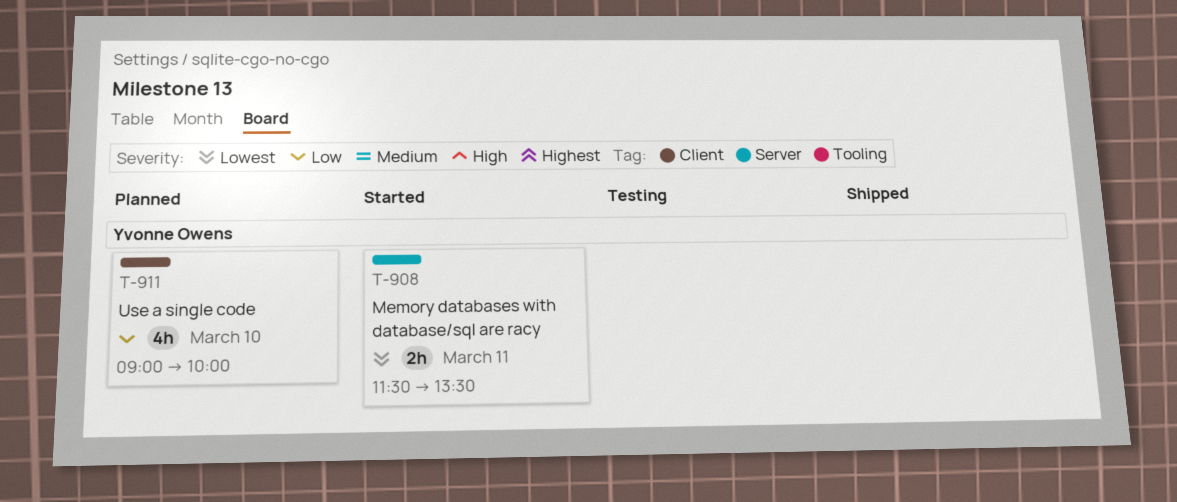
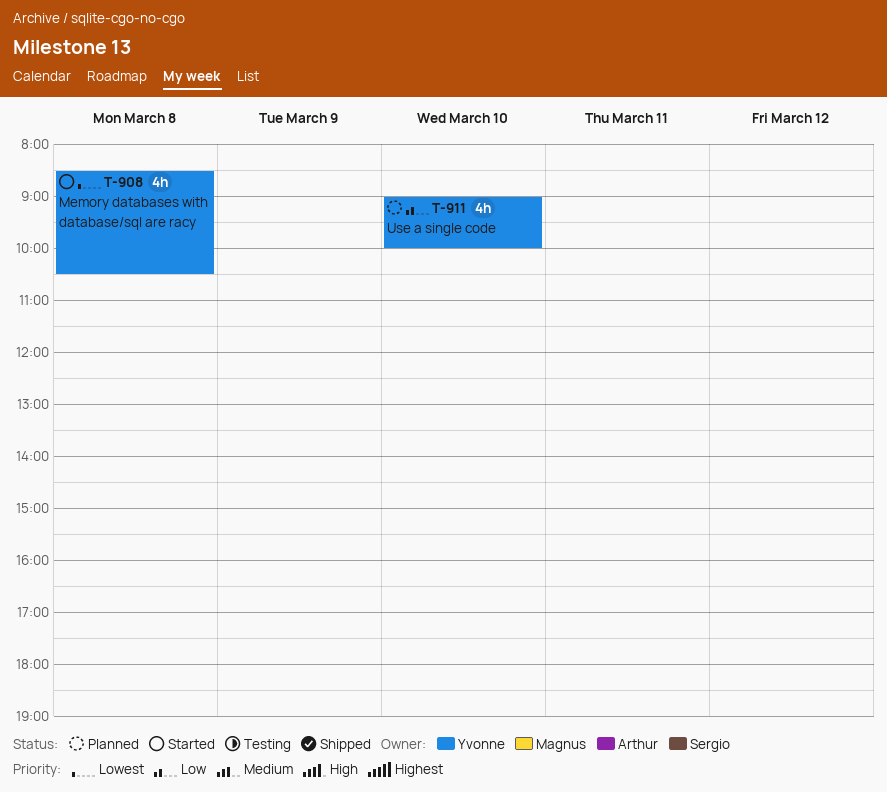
T-908, estimate: 2h -> 4h
T-908, day: Mar 11 -> Mar 8
T-908, begins: 11:30 -> 08:30
T-908, ends: 13:30 -> 10:30

